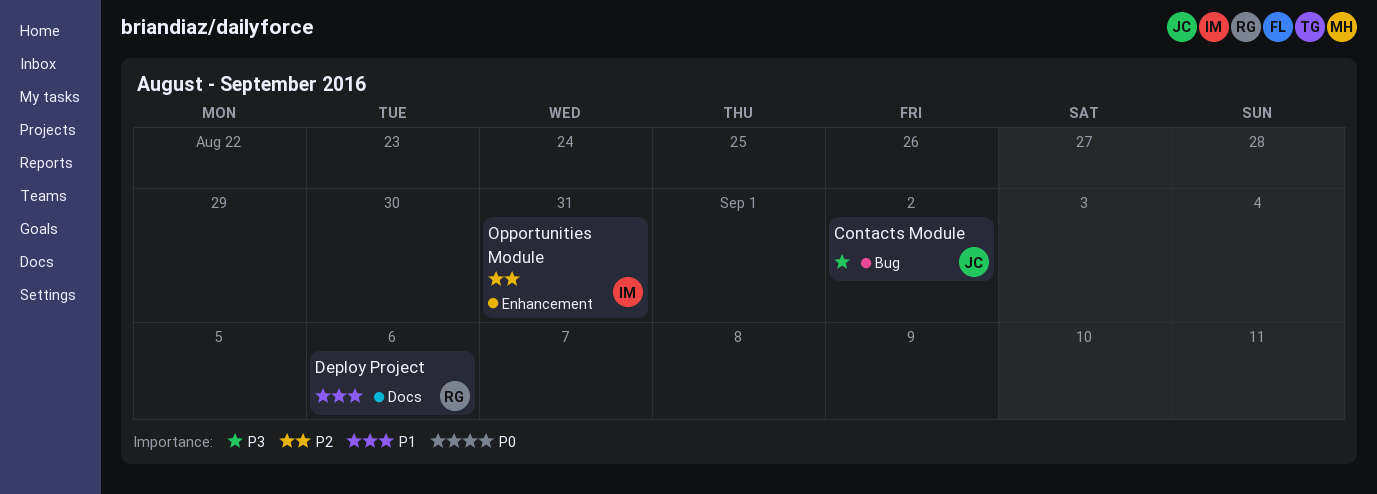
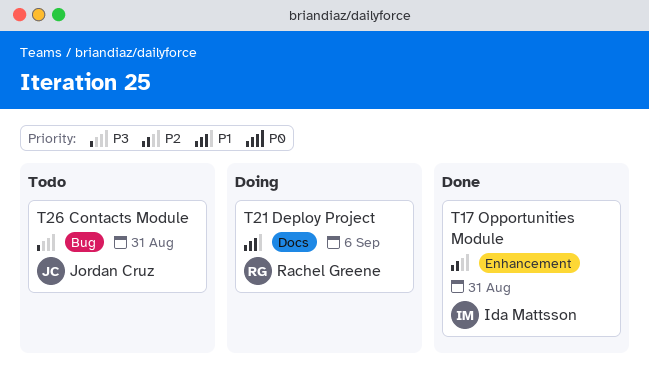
Contacts Module, due: Sep 2 -> Aug 31

